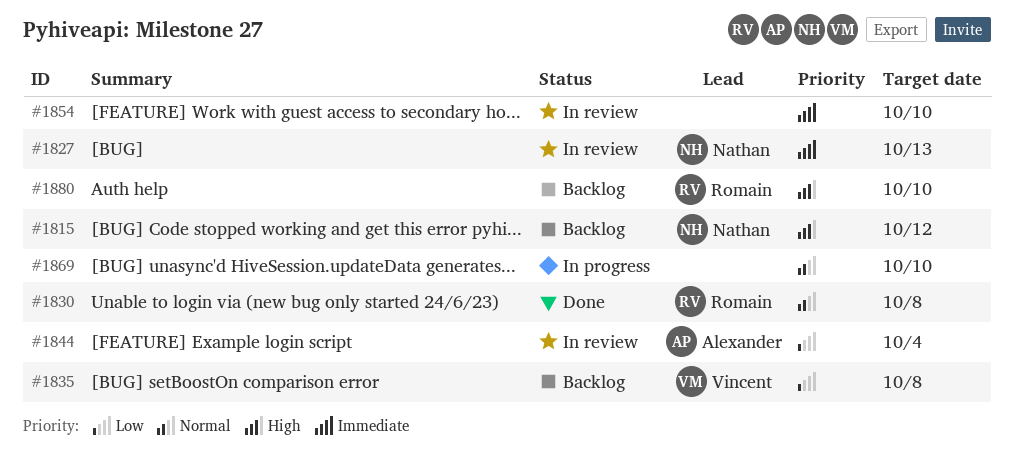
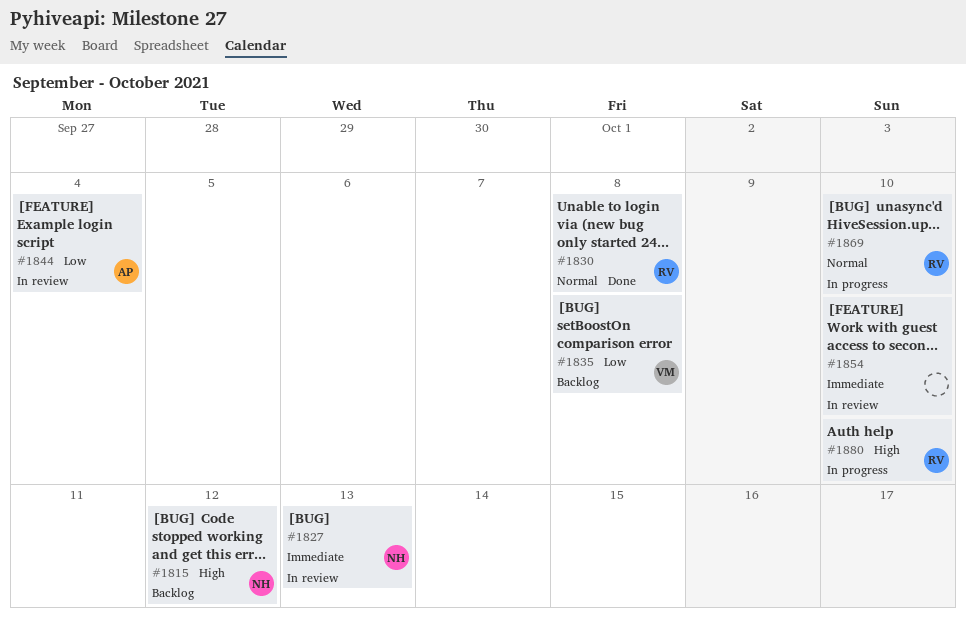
#1869, owner: none -> Romain
#1880, status: Backlog -> In progress

